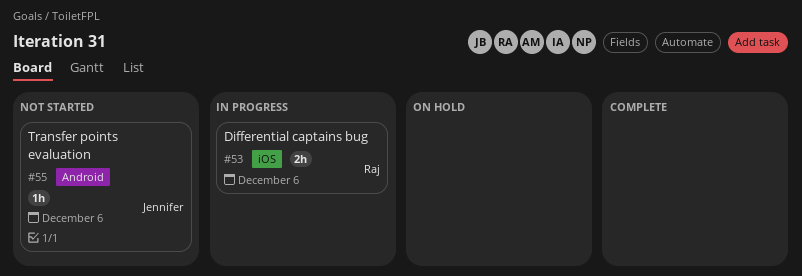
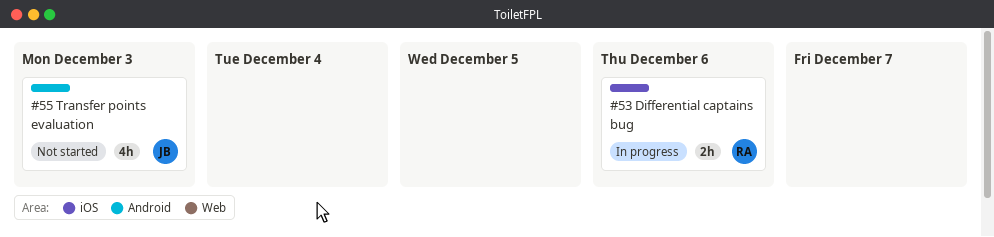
#55, estimate: 1h -> 4h
#55, due: Dec 6 -> Dec 3

